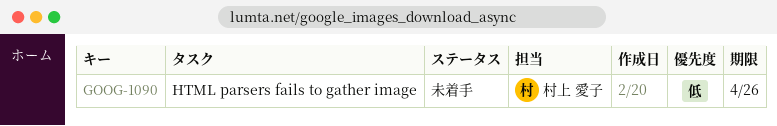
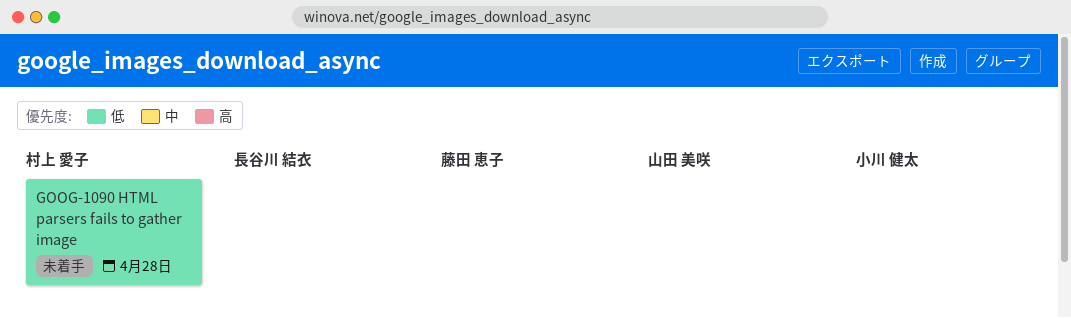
GOOG-1090, due: Apr 26 -> Apr 28

